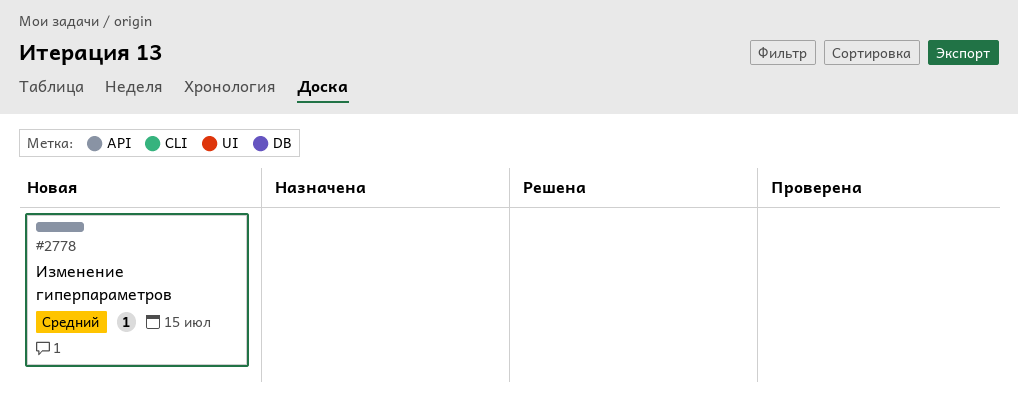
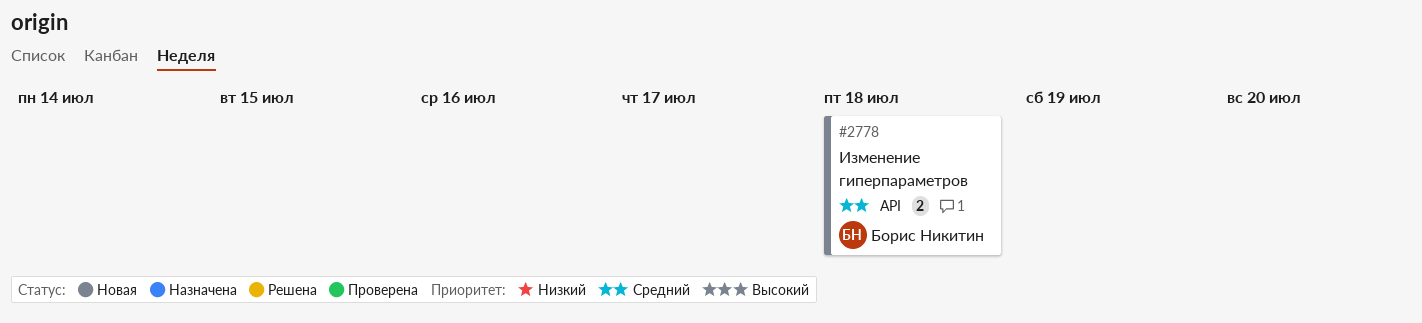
#2778, estimate: 1 -> 2
#2778, due: Jul 15 -> Jul 18

